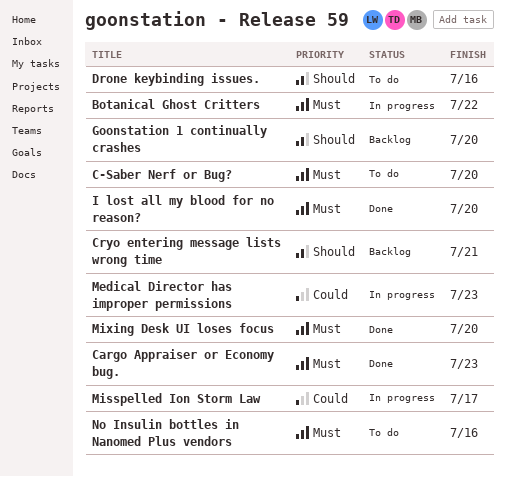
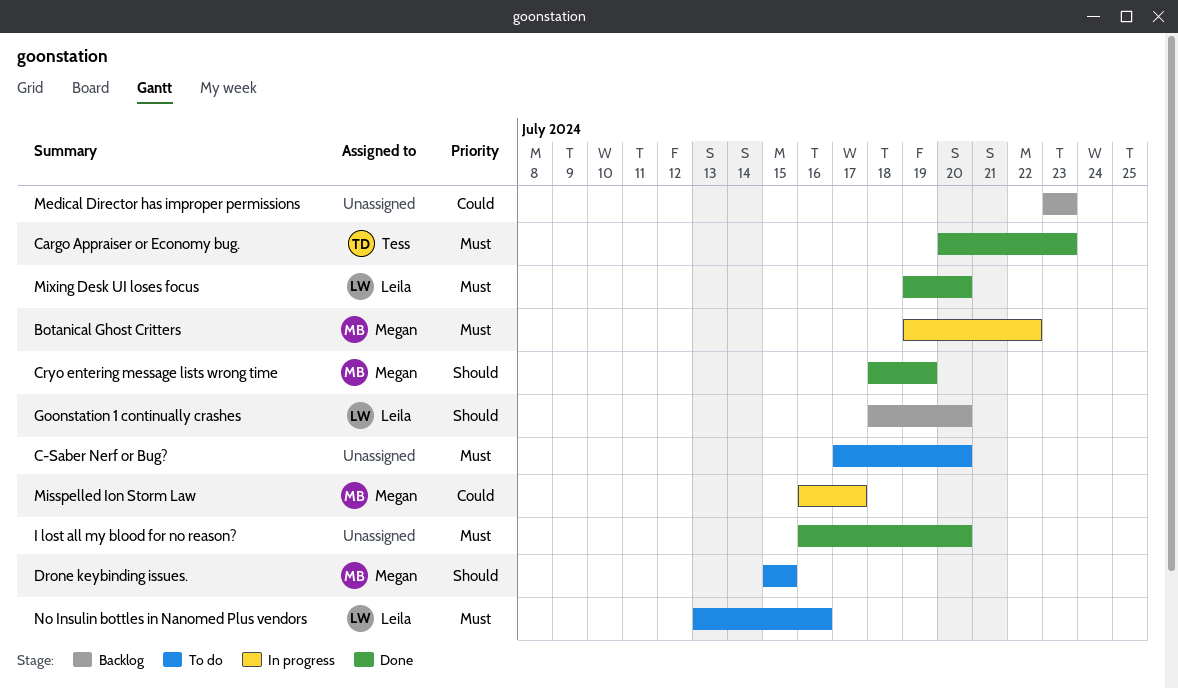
Cryo entering message lists wrong time, status: Backlog -> Done
Cryo entering message lists wrong time, due: Jul 21 -> Jul 19
Drone keybinding issues., due: Jul 16 -> Jul 15
Medical Director has improper permissions, status: In progress -> Backlog

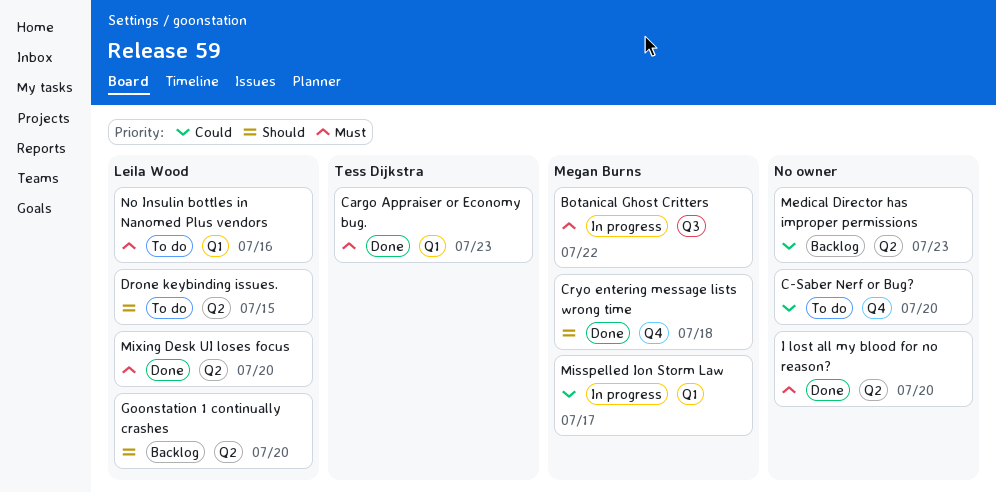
C-Saber Nerf or Bug?, priority: Must -> Could
Cryo entering message lists wrong time, due: Jul 19 -> Jul 18
Drone keybinding issues., owner: Megan Burns -> Leila Wood

